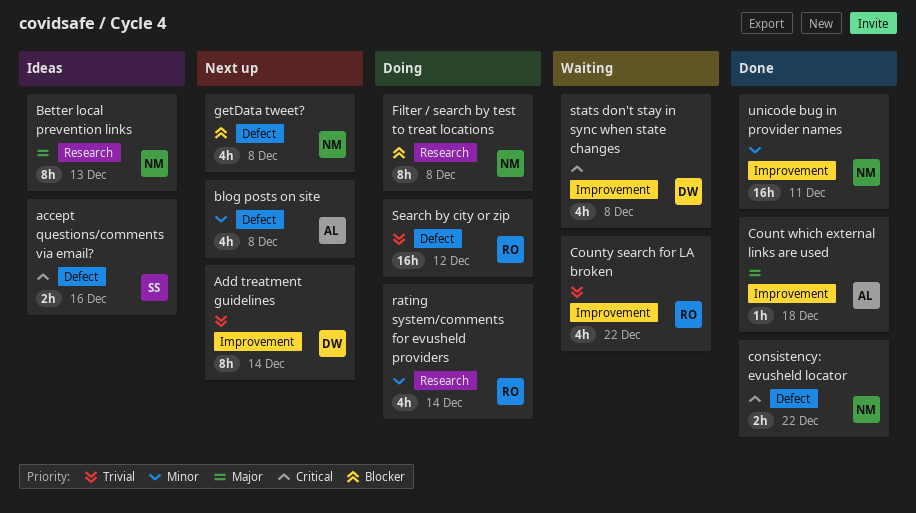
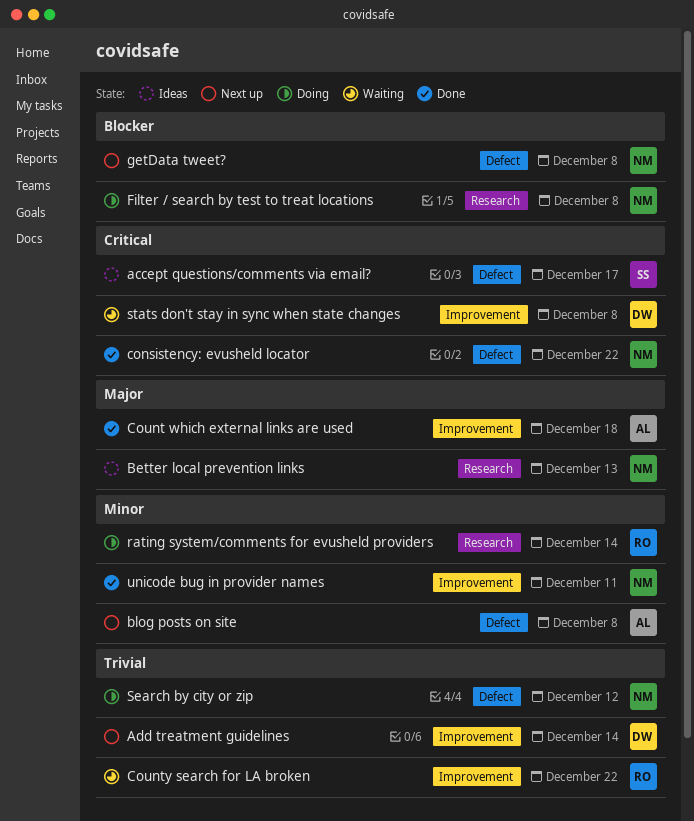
accept questions/comments via email?, due: Dec 16 -> Dec 17
Search by city or zip, owner: RO -> NM

